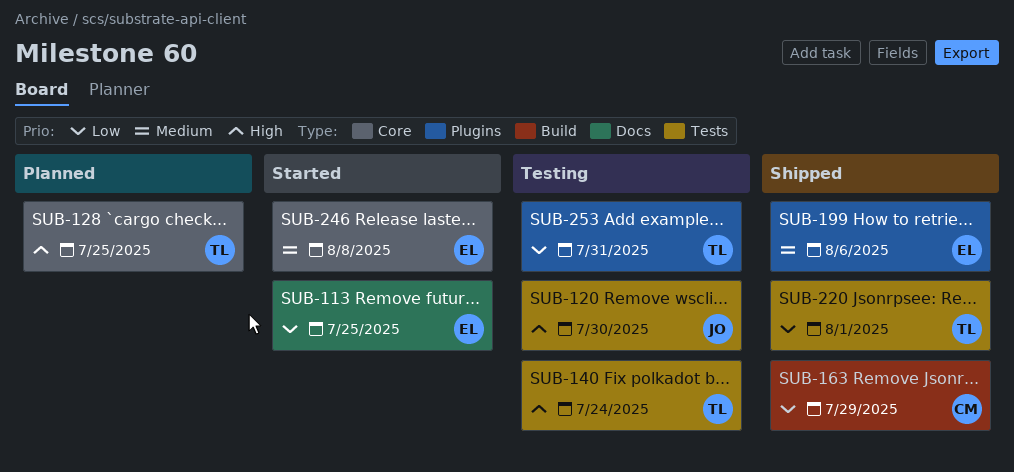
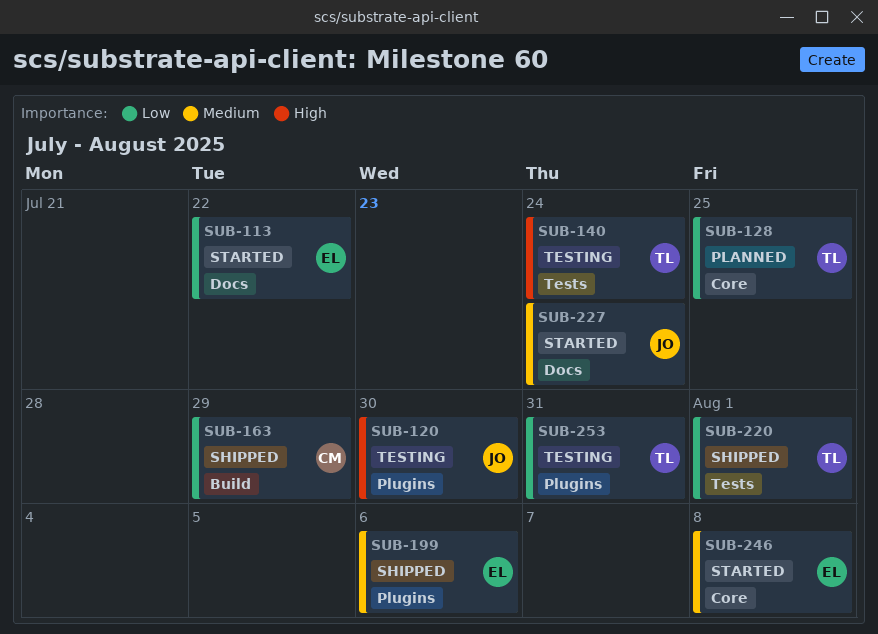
SUB-113, due: Jul 25 -> Jul 22
SUB-120, label: Tests -> Plugins
SUB-128, priority: High -> Low
SUB-227: none -> present

